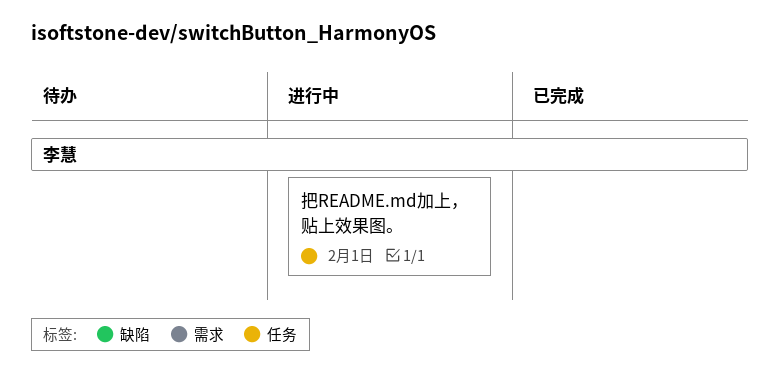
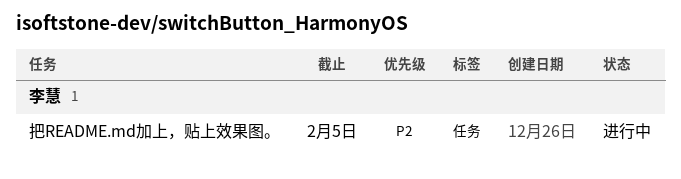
把README.md加上，贴上效果图。, due: Feb 1 -> Feb 5

